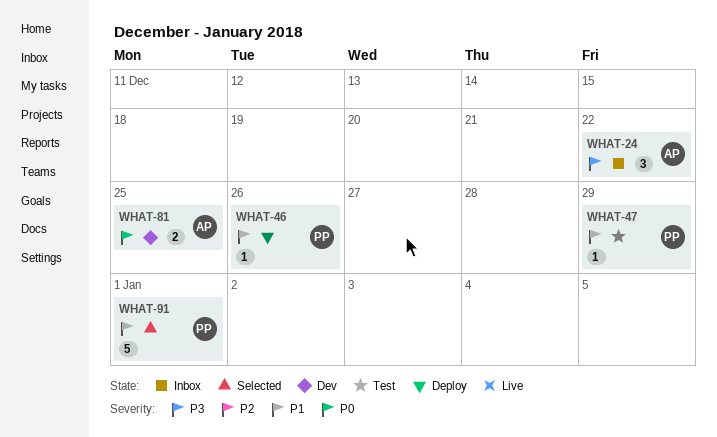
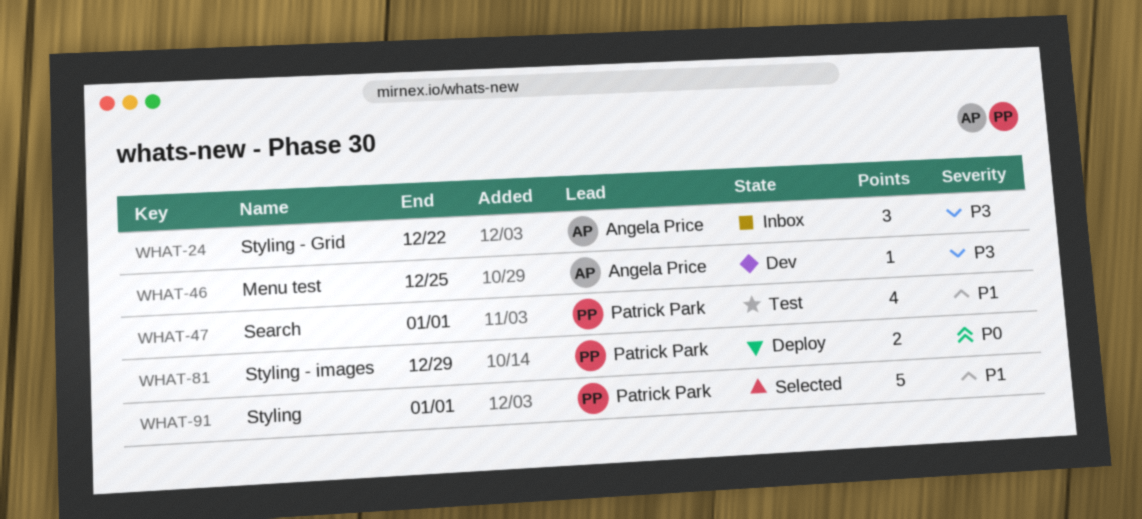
WHAT-46, status: Deploy -> Dev
WHAT-46, owner: Patrick Park -> Angela Price
WHAT-46, priority: P1 -> P3
WHAT-46, due: Dec 26 -> Dec 25
WHAT-47, estimate: 1 -> 4
WHAT-47, due: Dec 29 -> Jan 1
WHAT-81, status: Dev -> Deploy
WHAT-81, owner: Angela Price -> Patrick Park
WHAT-81, due: Dec 25 -> Dec 29

